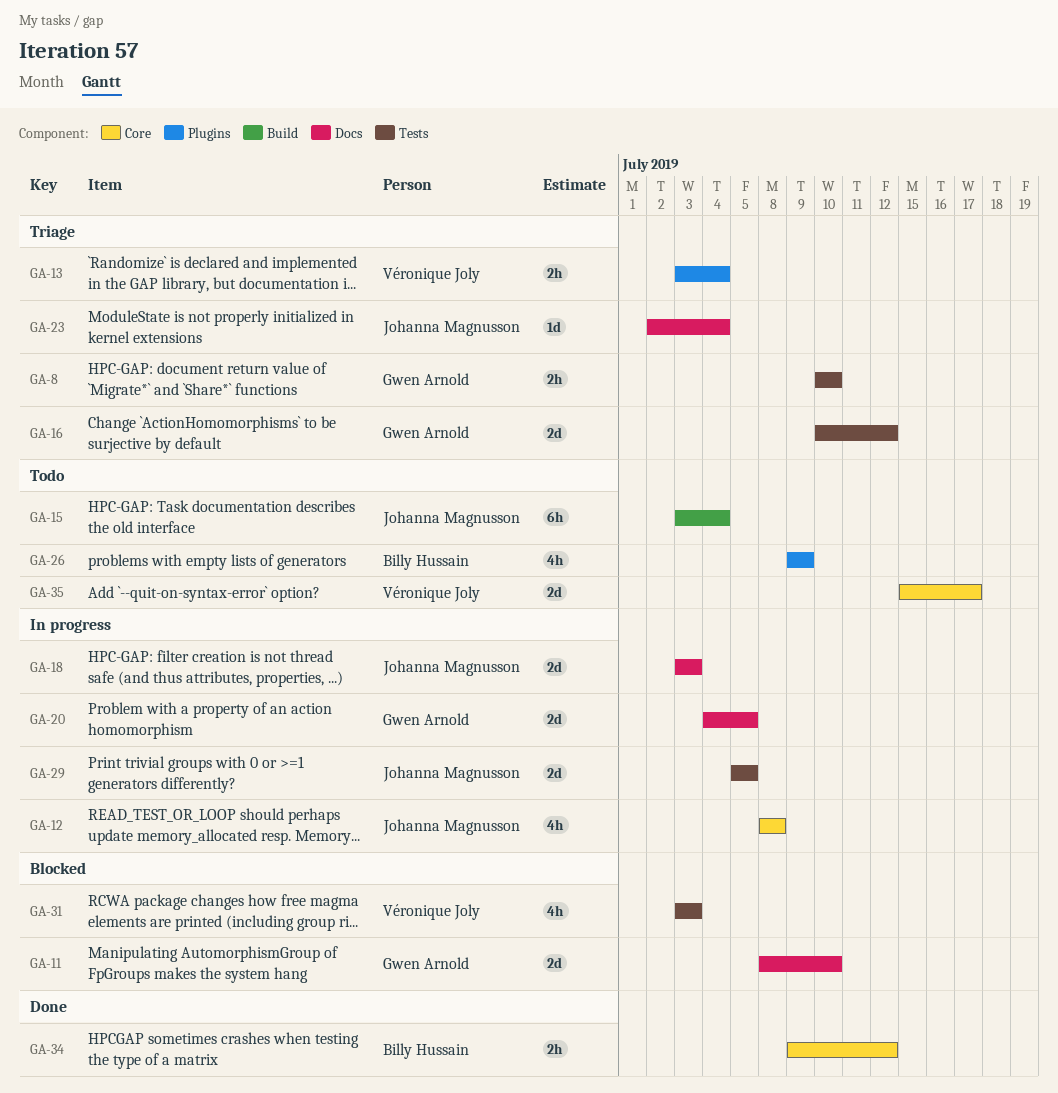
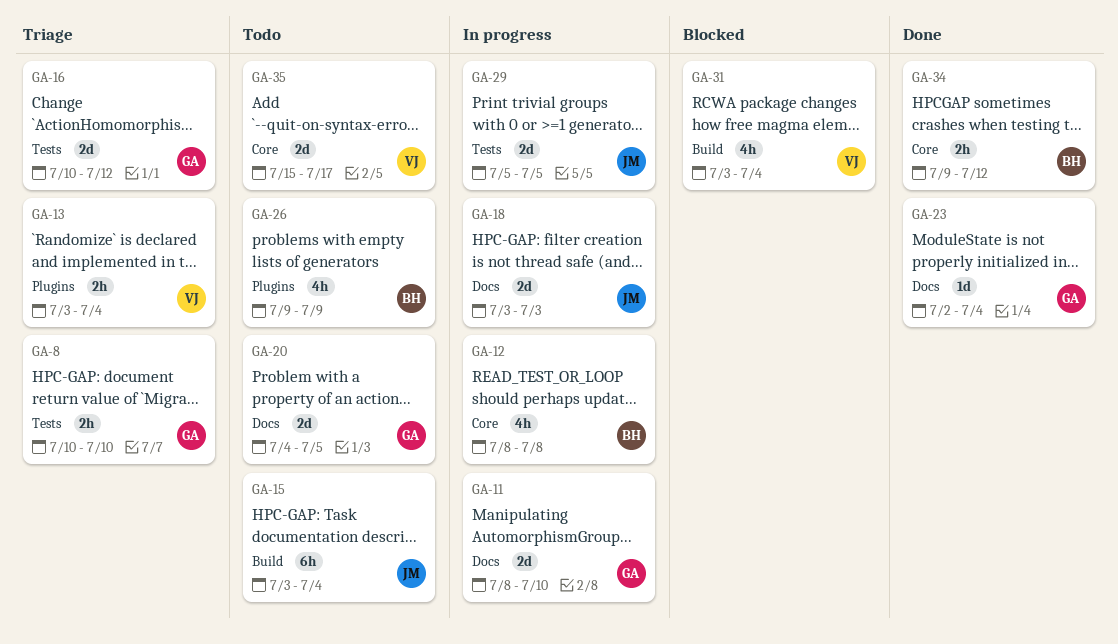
GA-11, status: Blocked -> In progress
GA-12, owner: Johanna Magnusson -> Billy Hussain
GA-20, status: In progress -> Todo
GA-23, status: Triage -> Done
GA-23, owner: Johanna Magnusson -> Gwen Arnold
GA-31, label: Tests -> Build
GA-31, due: Jul 3 -> Jul 4

